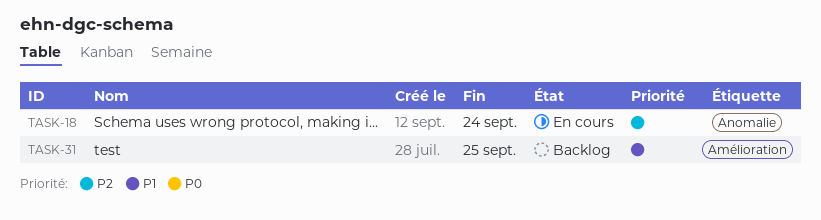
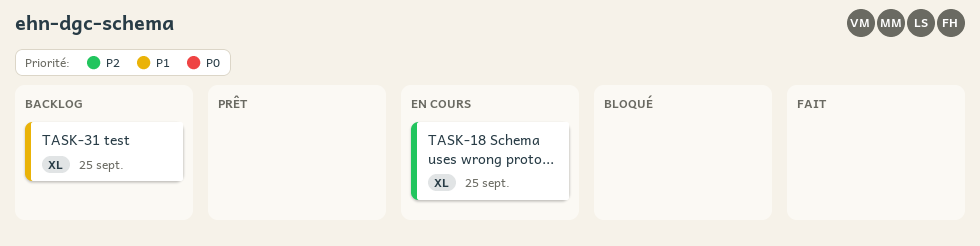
TASK-18, due: Sep 24 -> Sep 25

